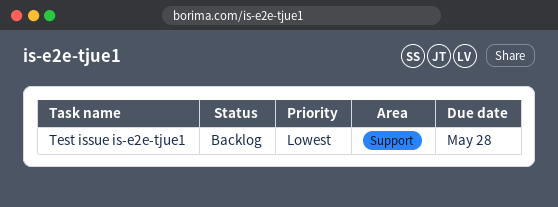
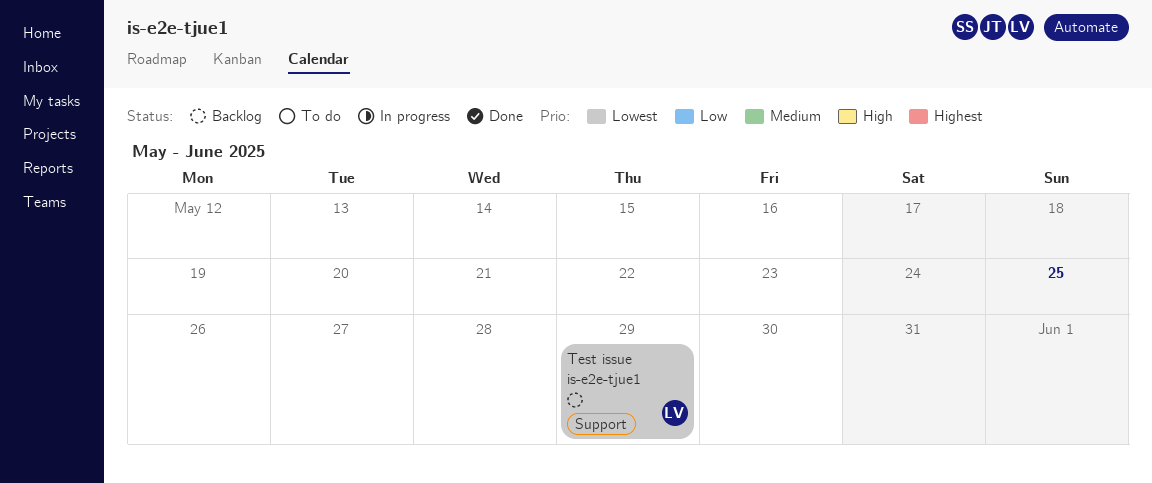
Test issue is-e2e-tjue1, due: May 28 -> May 29

